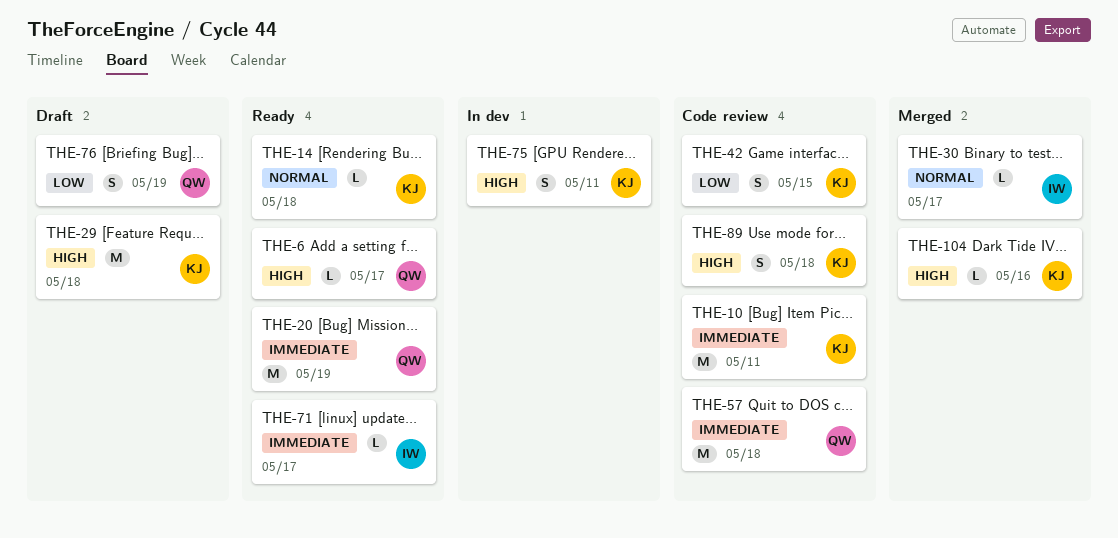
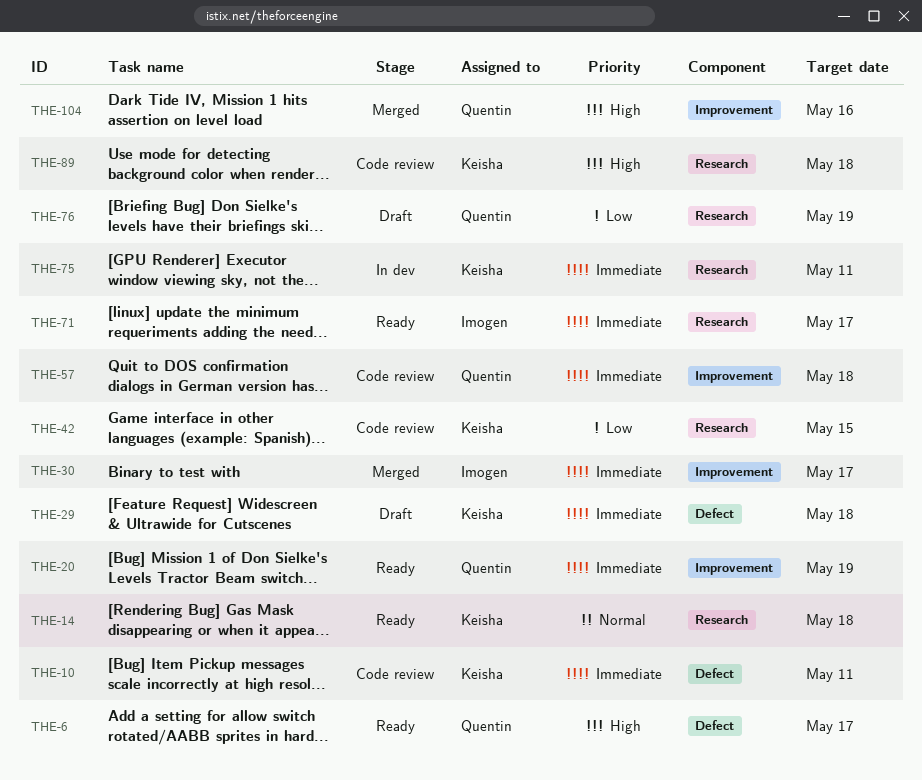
THE-29, priority: High -> Immediate
THE-30, priority: Normal -> Immediate
THE-75, priority: High -> Immediate
THE-104, owner: Keisha -> Quentin

